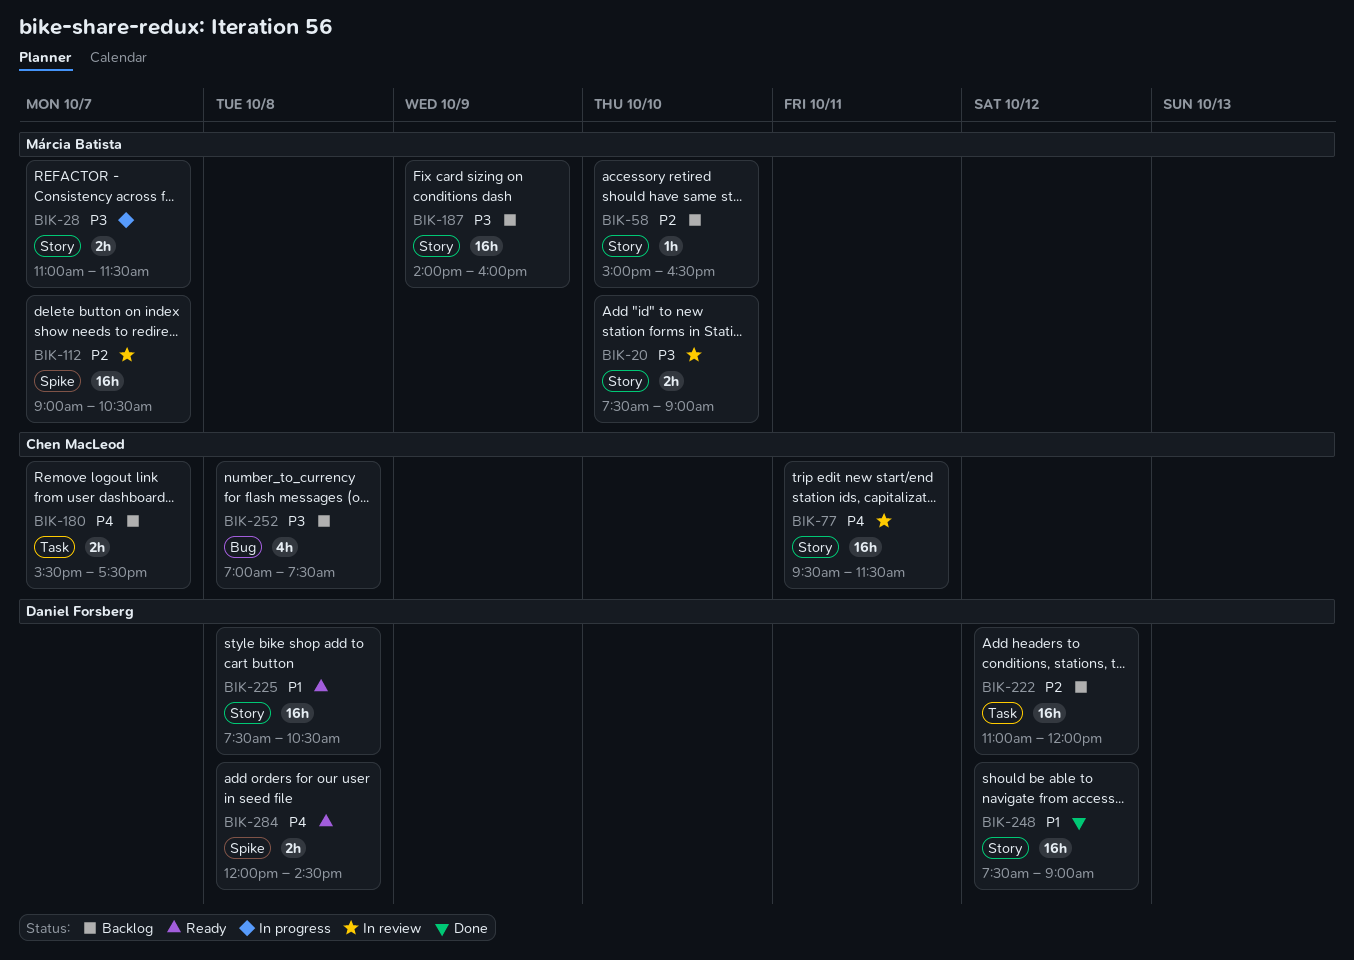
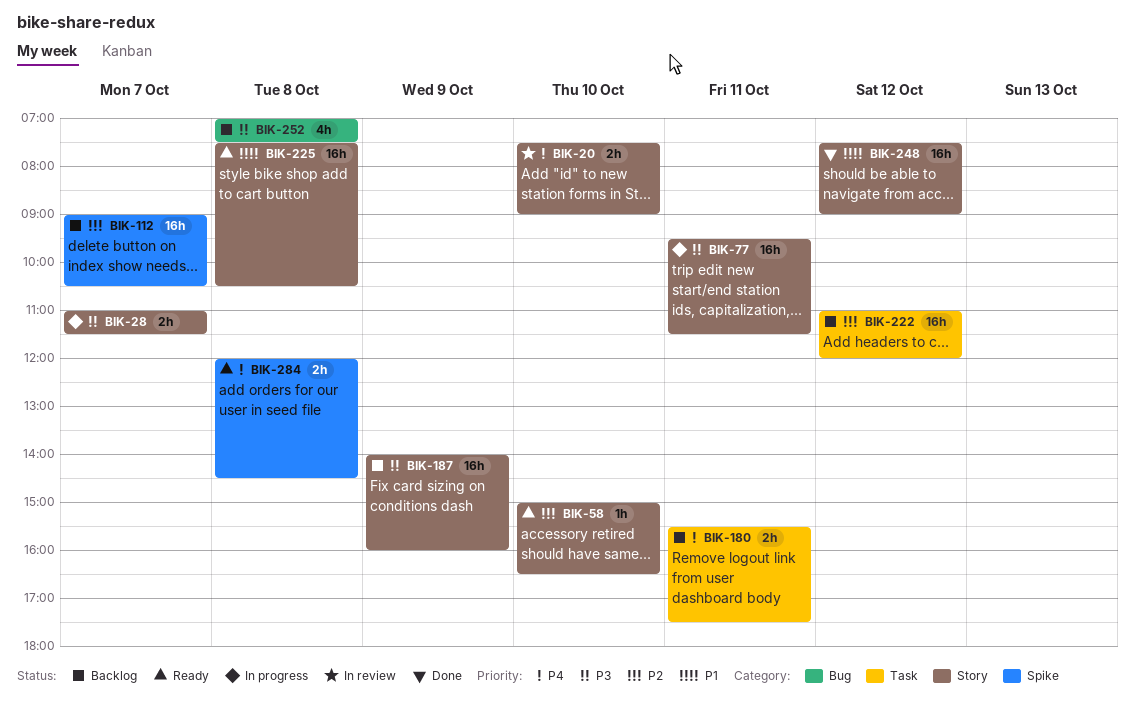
BIK-20, priority: P3 -> P4
BIK-58, status: Backlog -> Ready
BIK-77, status: In review -> In progress
BIK-77, priority: P4 -> P3
BIK-112, status: In review -> Backlog
BIK-180, day: Oct 7 -> Oct 11

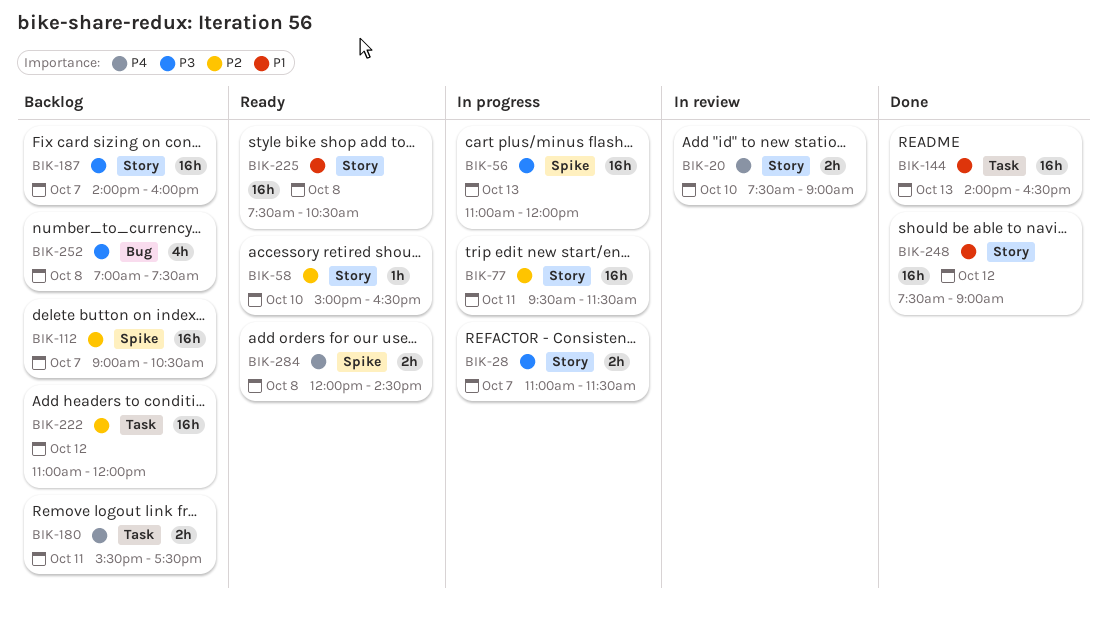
BIK-56: none -> present
BIK-77, priority: P3 -> P2
BIK-144: none -> present
BIK-187, day: Oct 9 -> Oct 7

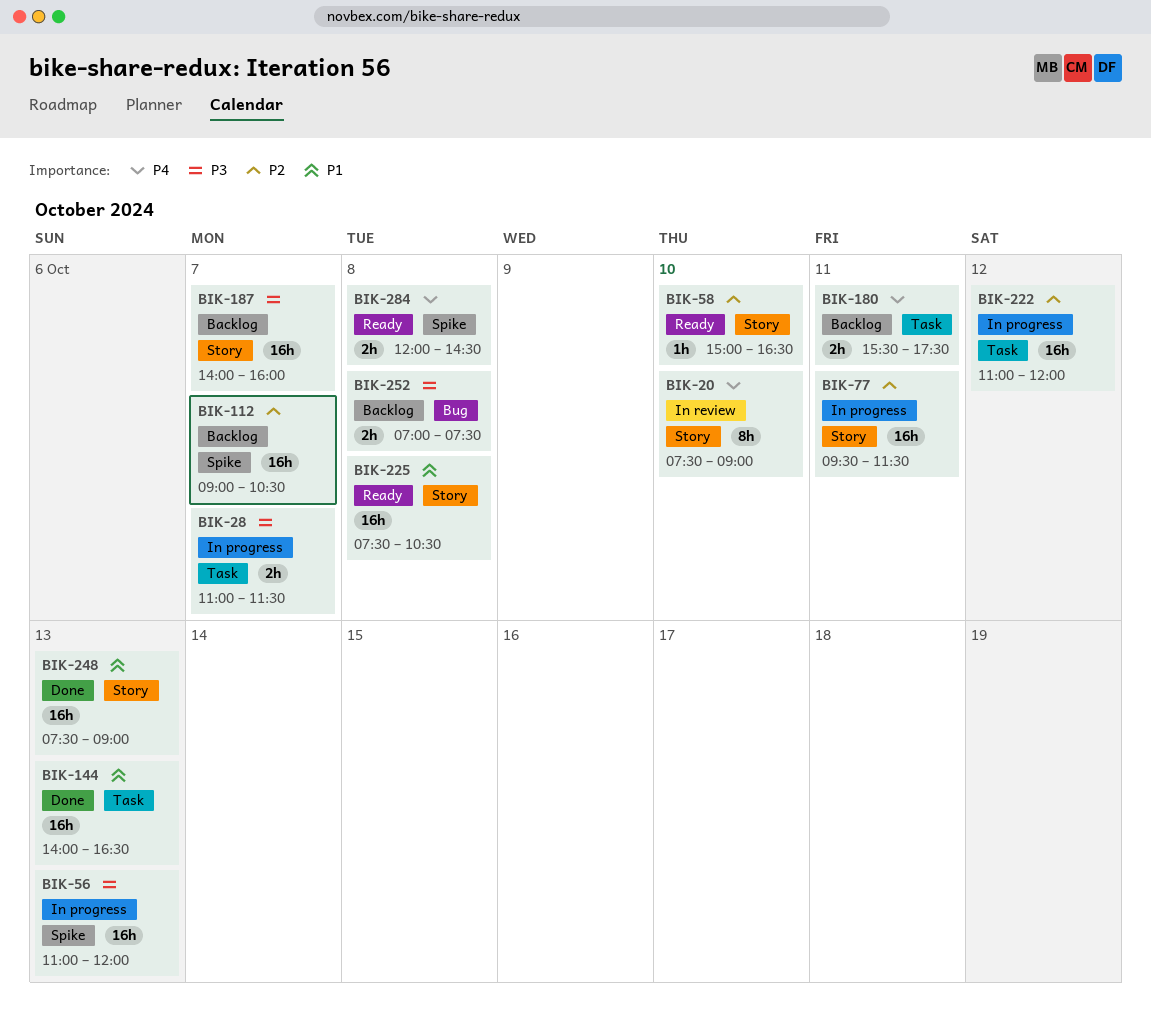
BIK-20, estimate: 2h -> 8h
BIK-28, label: Story -> Task
BIK-222, status: Backlog -> In progress
BIK-248, day: Oct 12 -> Oct 13
BIK-252, estimate: 4h -> 2h

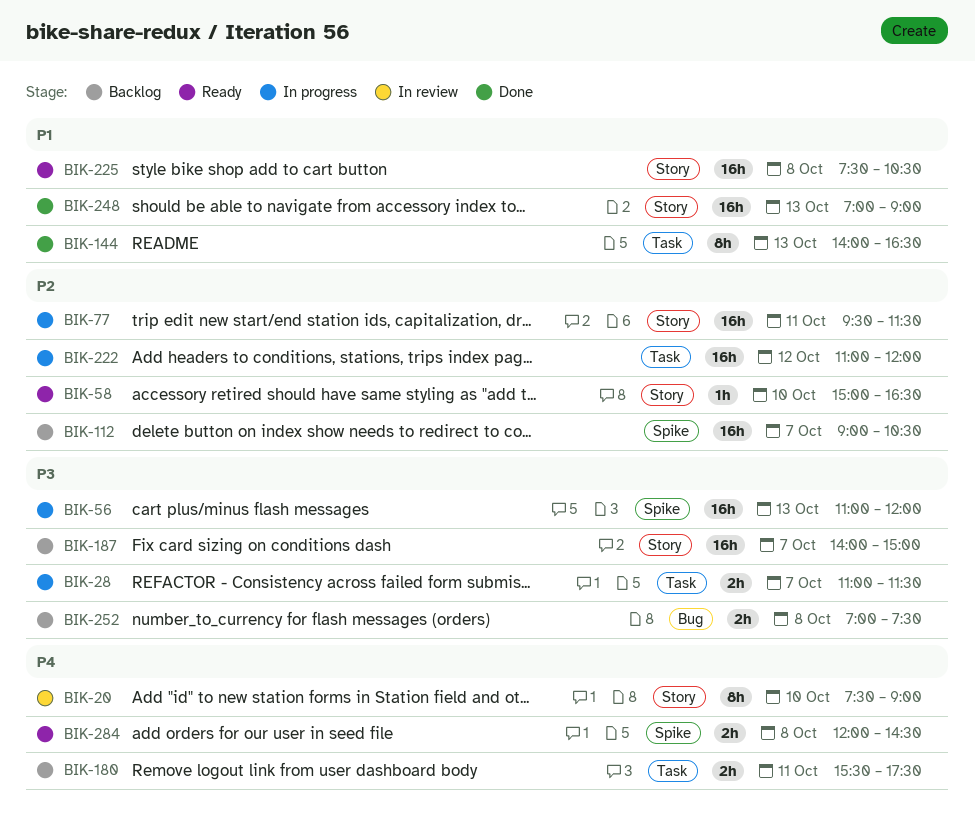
BIK-144, estimate: 16h -> 8h
BIK-187, ends: 16:00 -> 15:00
BIK-248, begins: 07:30 -> 07:00

